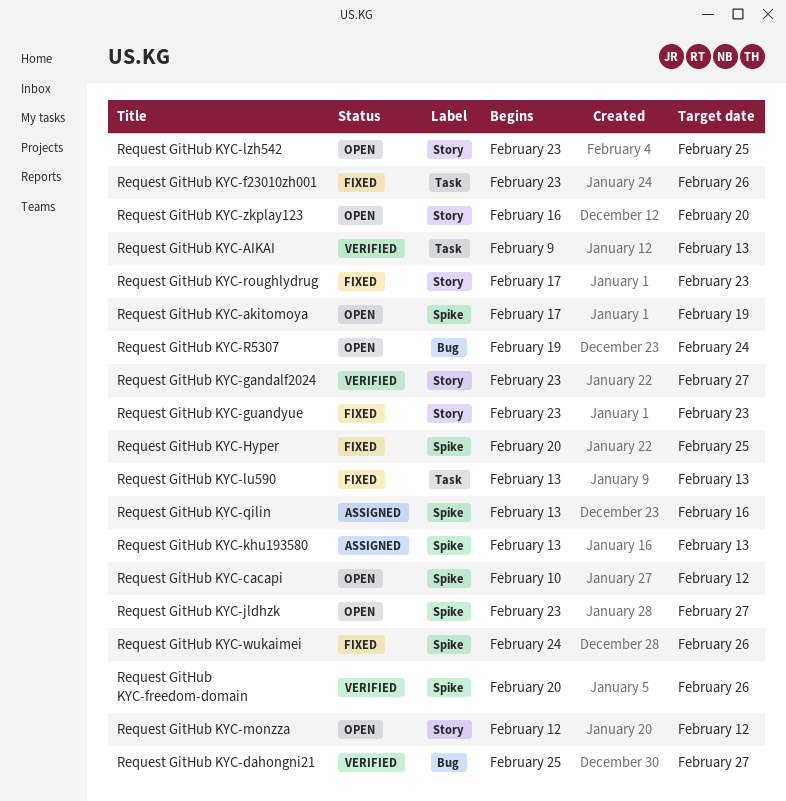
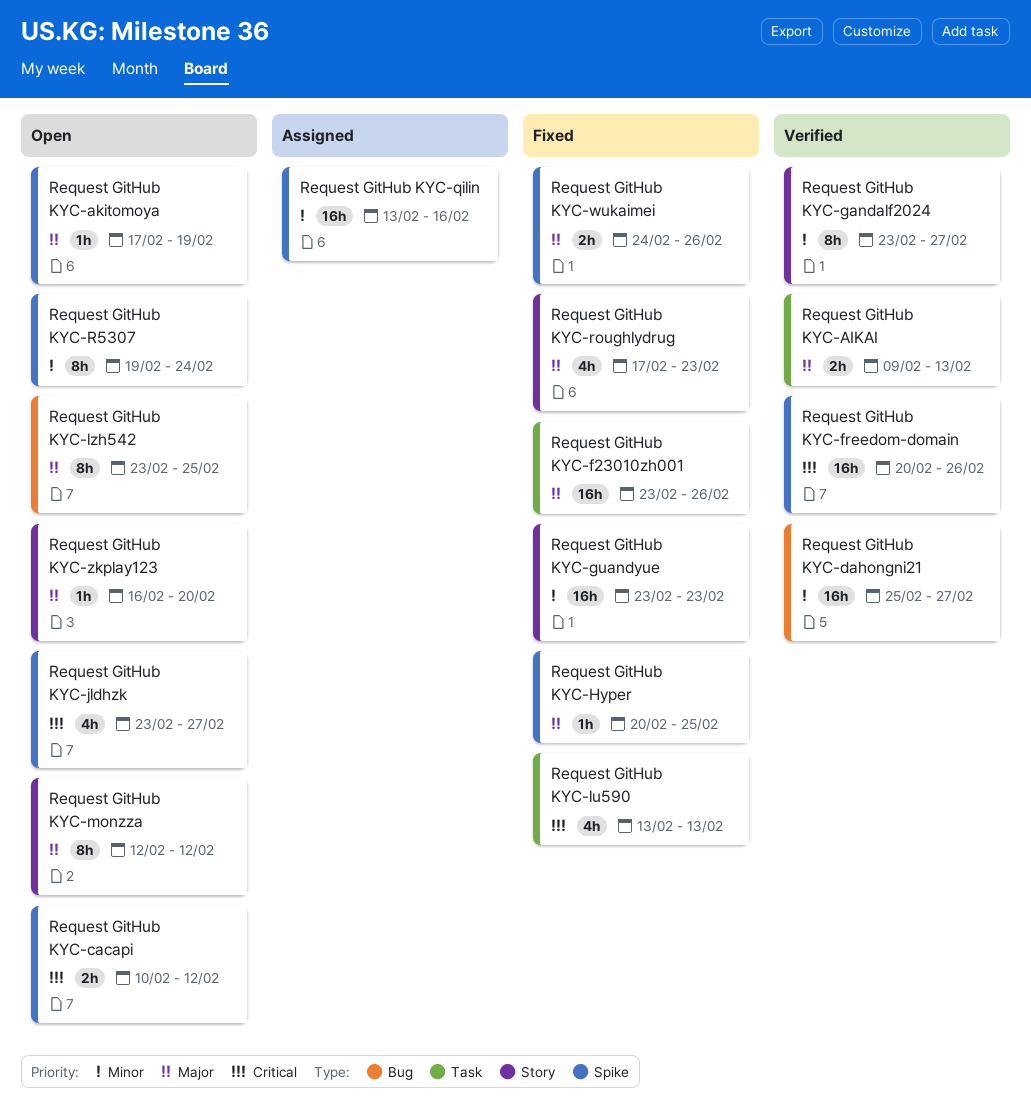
Request GitHub KYC-khu193580: present -> none
Request GitHub KYC-lzh542, label: Story -> Bug
Request GitHub KYC-R5307, label: Bug -> Spike

